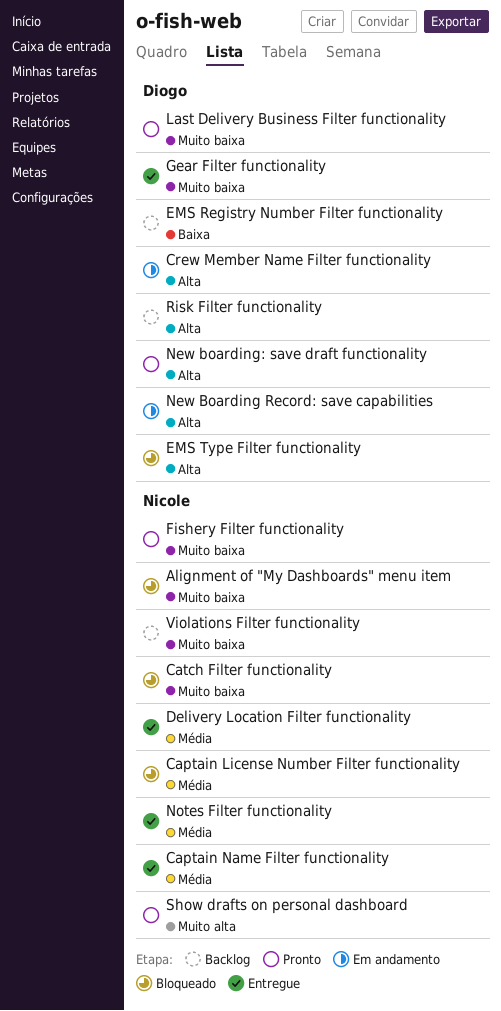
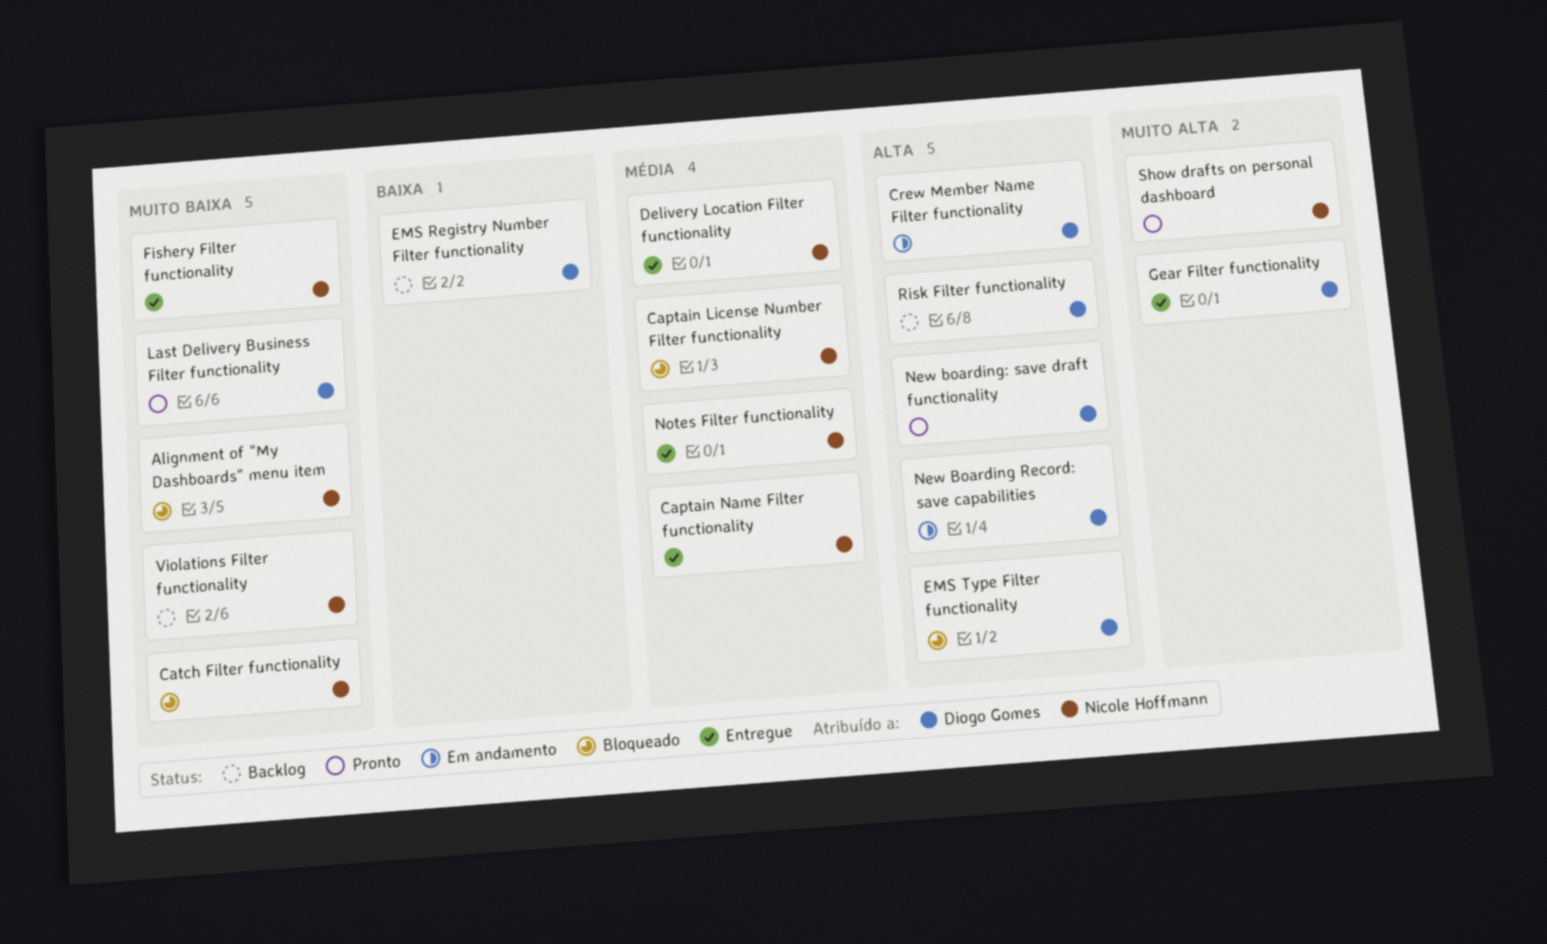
Fishery Filter functionality, status: Pronto -> Entregue
Gear Filter functionality, priority: Muito baixa -> Muito alta

